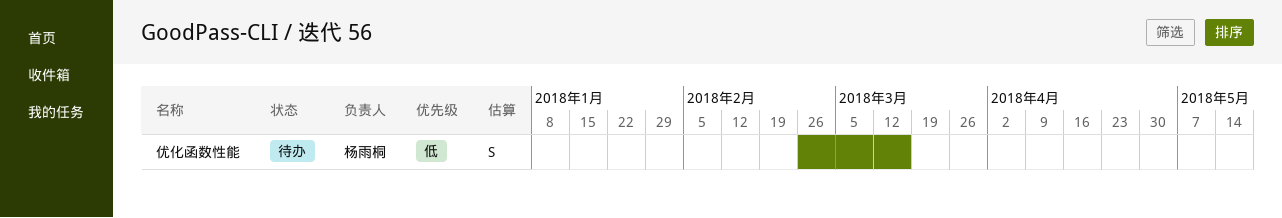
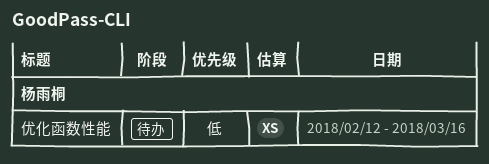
优化函数性能, estimate: S -> XS
优化函数性能, start: Feb 26 -> Feb 12

